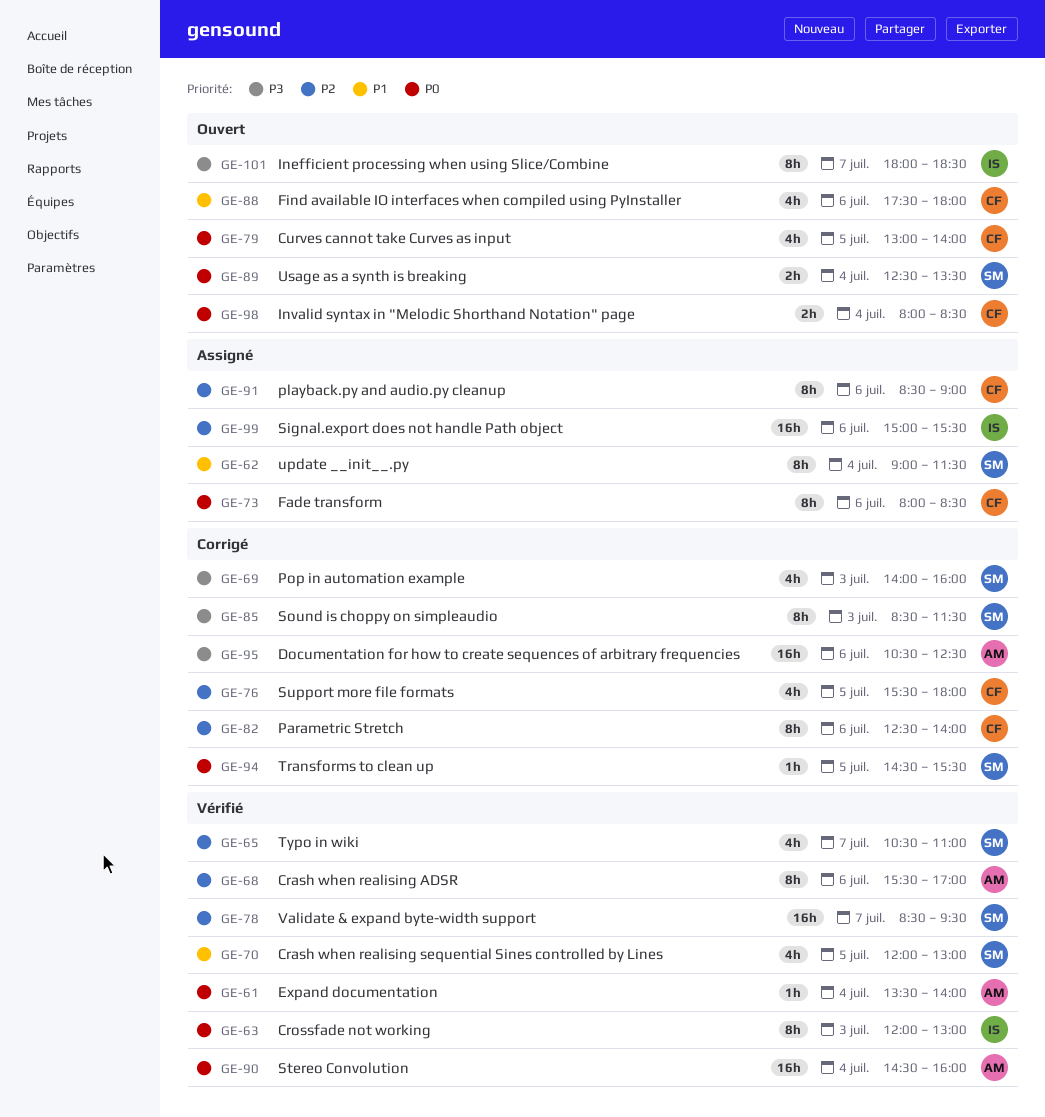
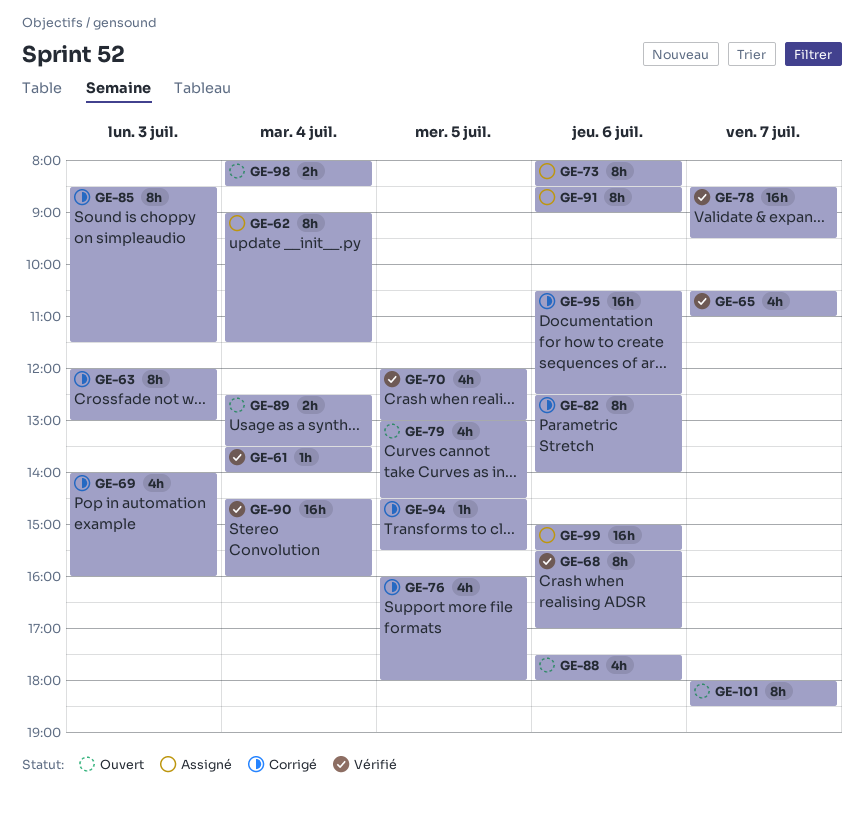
GE-63, status: Vérifié -> Corrigé
GE-76, begins: 15:30 -> 16:00
GE-79, ends: 14:00 -> 14:30

